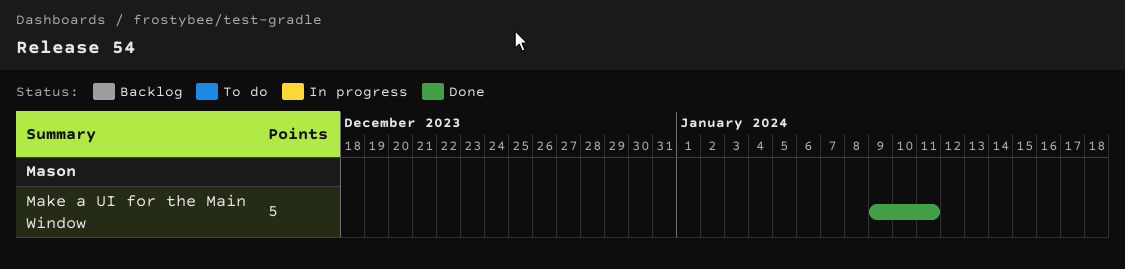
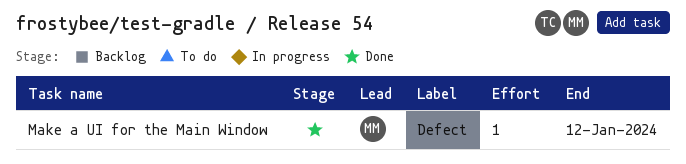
Make a UI for the Main Window, estimate: 5 -> 1
Make a UI for the Main Window, due: Jan 11 -> Jan 12

